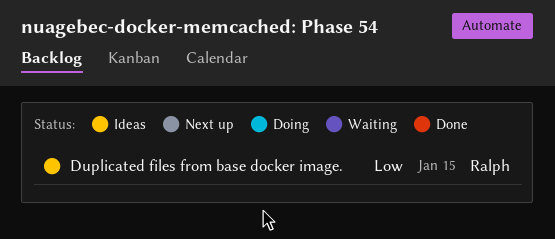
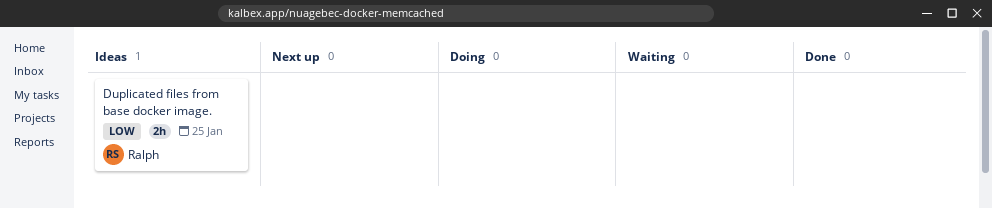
Duplicated files from base docker image., due: Jan 15 -> Jan 25

